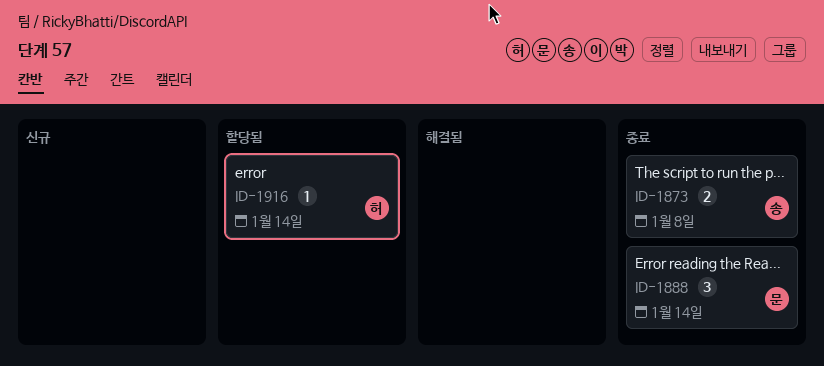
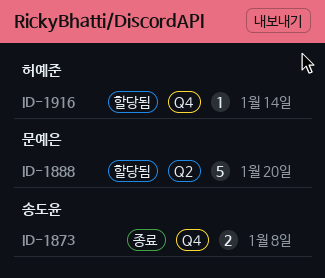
ID-1888, status: 종료 -> 할당됨
ID-1888, estimate: 3 -> 5
ID-1888, due: Jan 14 -> Jan 20

